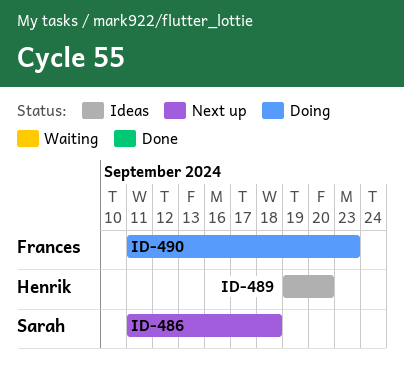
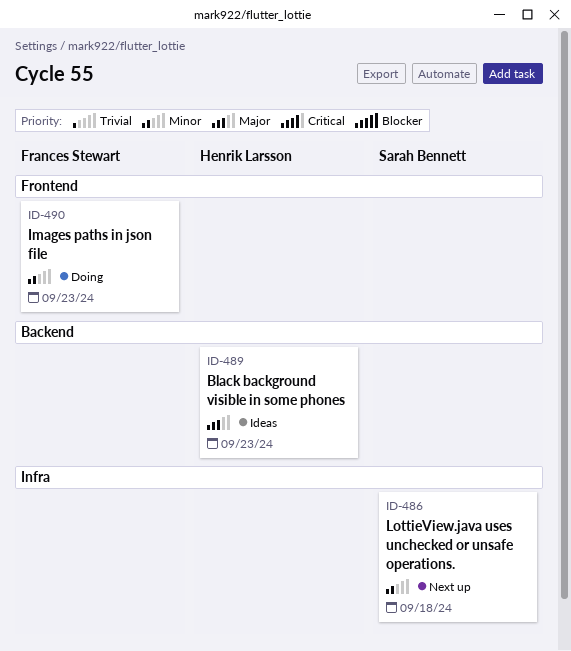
ID-489, due: Sep 20 -> Sep 23

